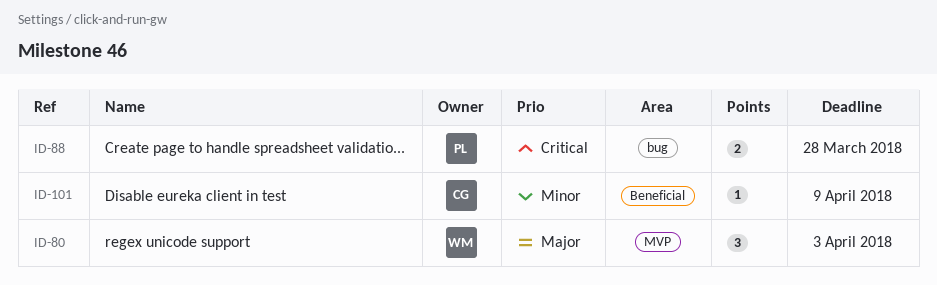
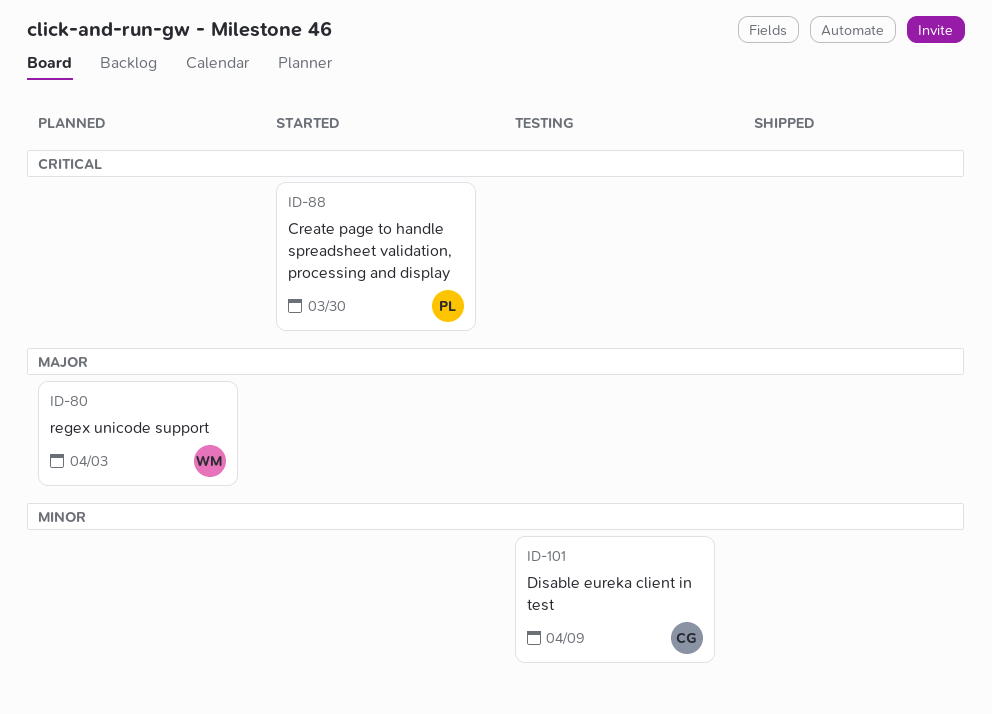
ID-88, due: Mar 28 -> Mar 30

